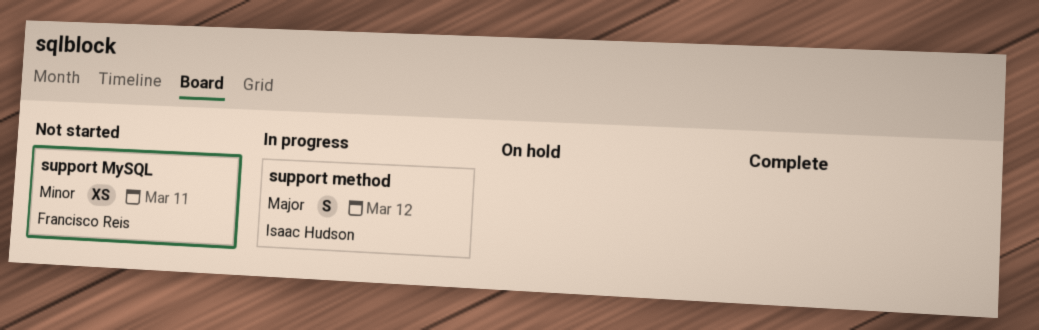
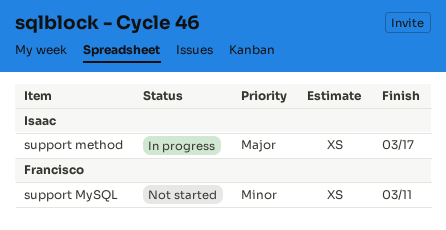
support method, estimate: S -> XS
support method, due: Mar 12 -> Mar 17

